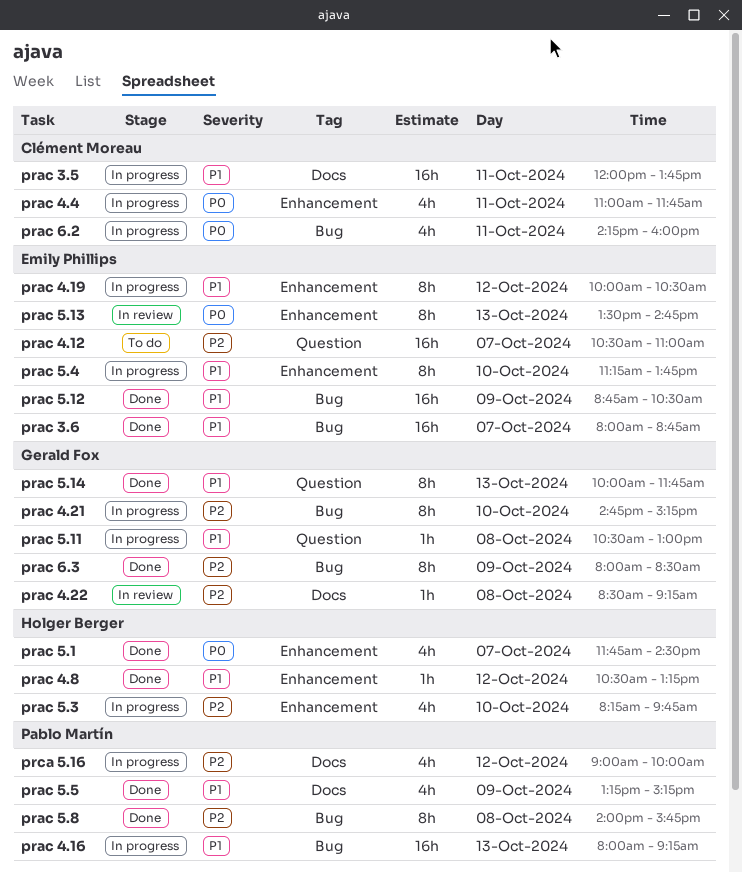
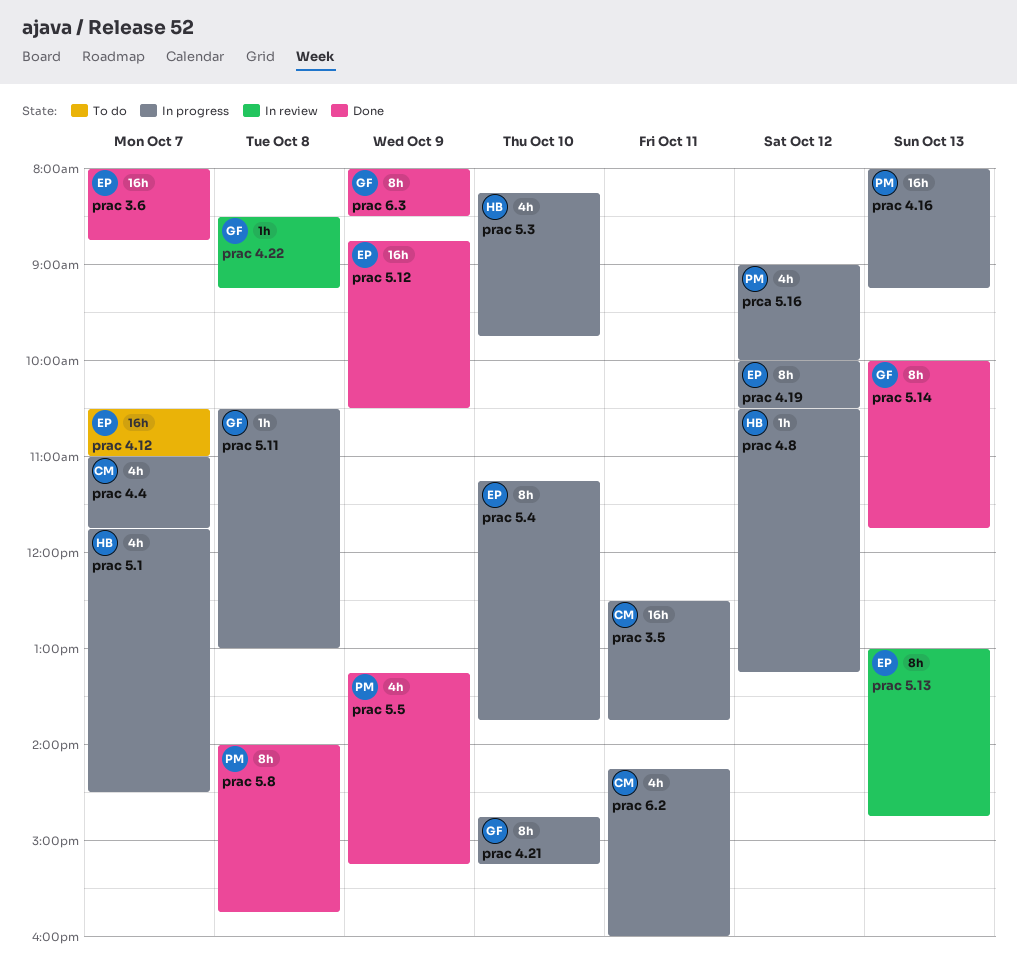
prac 3.5, begins: 12:00 -> 12:30
prac 4.4, day: Oct 11 -> Oct 7
prac 4.8, status: Done -> In progress
prac 5.1, status: Done -> In progress
prac 5.13, begins: 13:30 -> 13:00

